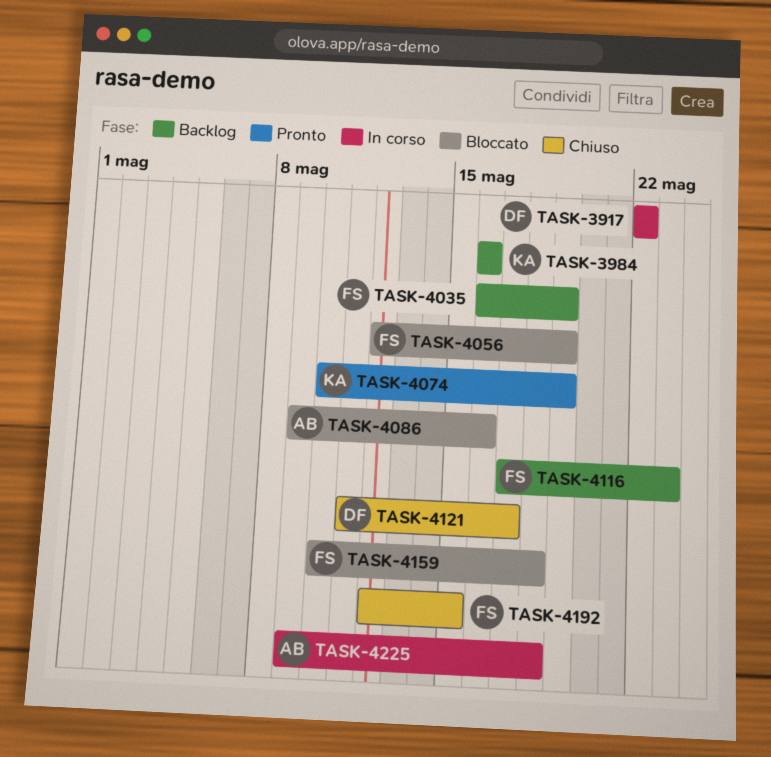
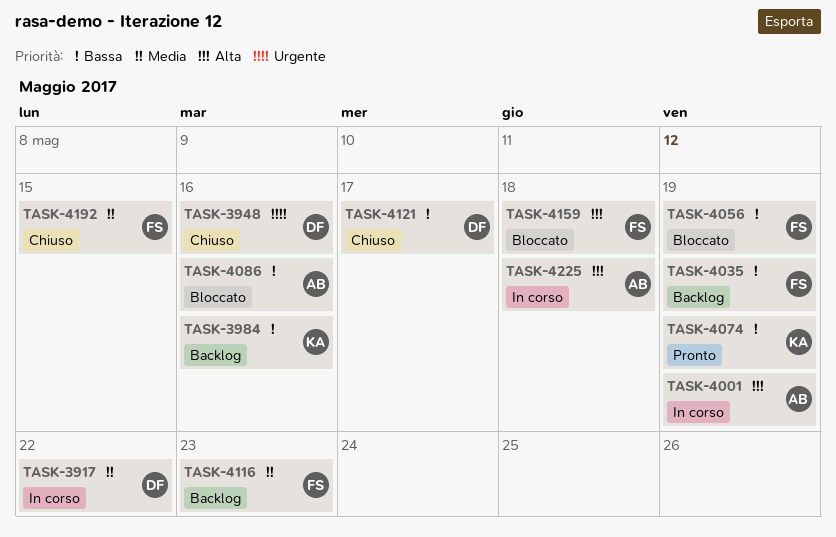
TASK-3948: none -> present
TASK-4001: none -> present

